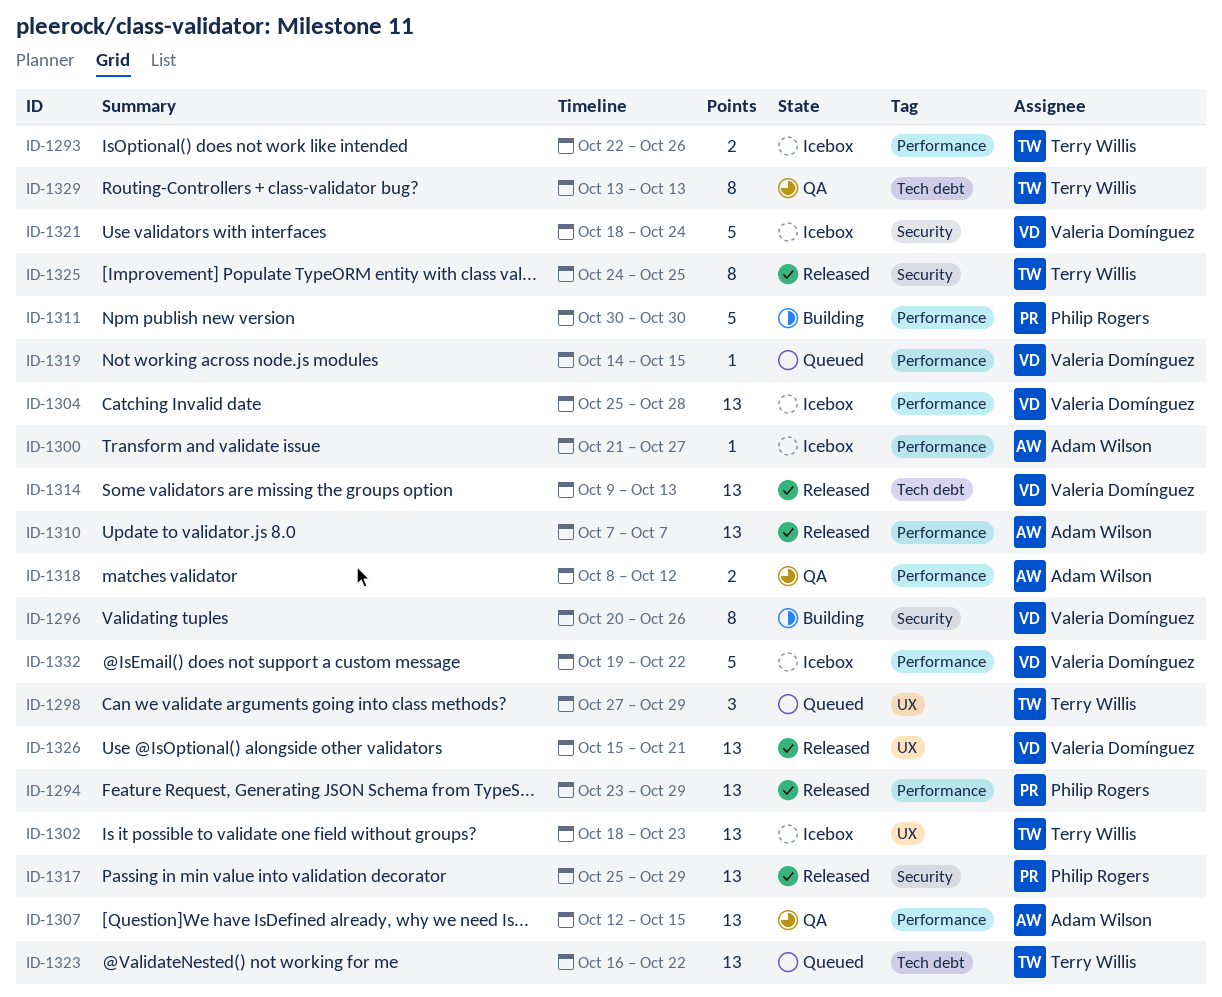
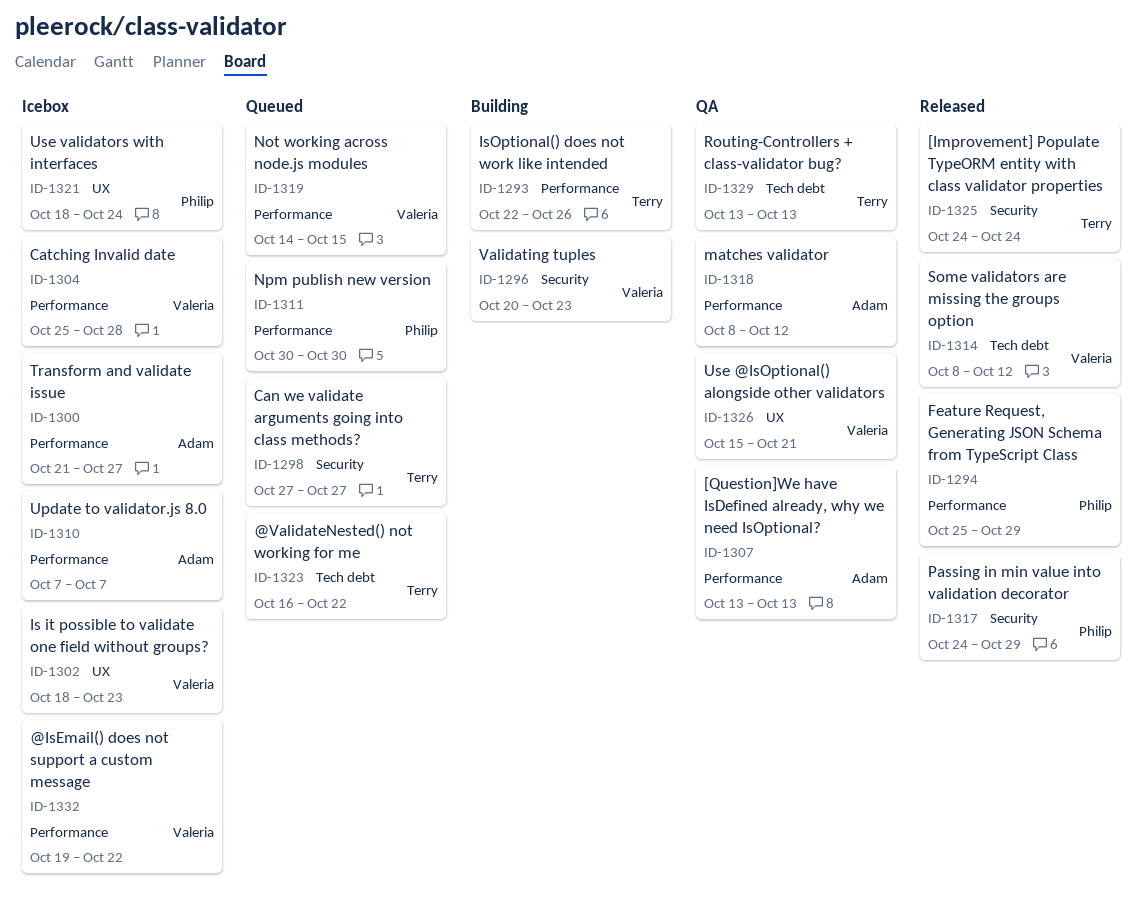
ID-1293, status: Icebox -> Building
ID-1294, start: Oct 23 -> Oct 25
ID-1296, due: Oct 26 -> Oct 23
ID-1298, label: UX -> Security
ID-1298, due: Oct 29 -> Oct 27
ID-1302, owner: Terry Willis -> Valeria Domínguez
ID-1307, start: Oct 12 -> Oct 13
ID-1307, due: Oct 15 -> Oct 13
ID-1310, status: Released -> Icebox
ID-1311, status: Building -> Queued
ID-1314, start: Oct 9 -> Oct 8
ID-1314, due: Oct 13 -> Oct 12
ID-1317, start: Oct 25 -> Oct 24
ID-1321, owner: Valeria Domínguez -> Philip Rogers
ID-1321, label: Security -> UX
ID-1325, due: Oct 25 -> Oct 24
ID-1326, status: Released -> QA

